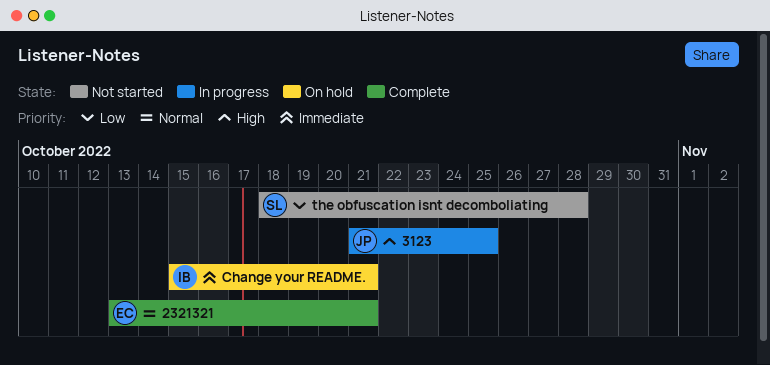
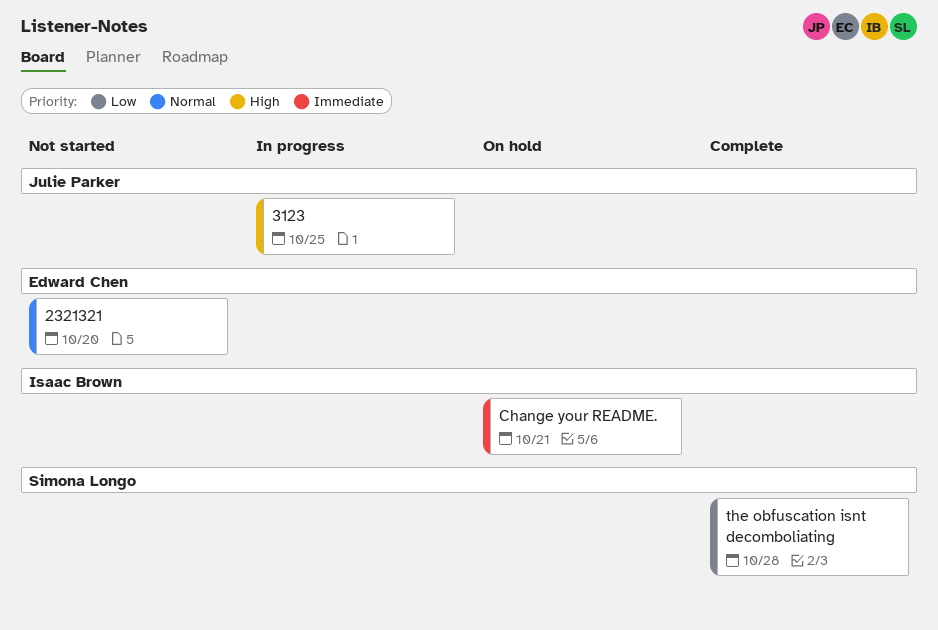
2321321, status: Complete -> Not started
2321321, due: Oct 21 -> Oct 20
the obfuscation isnt decomboliating, status: Not started -> Complete

